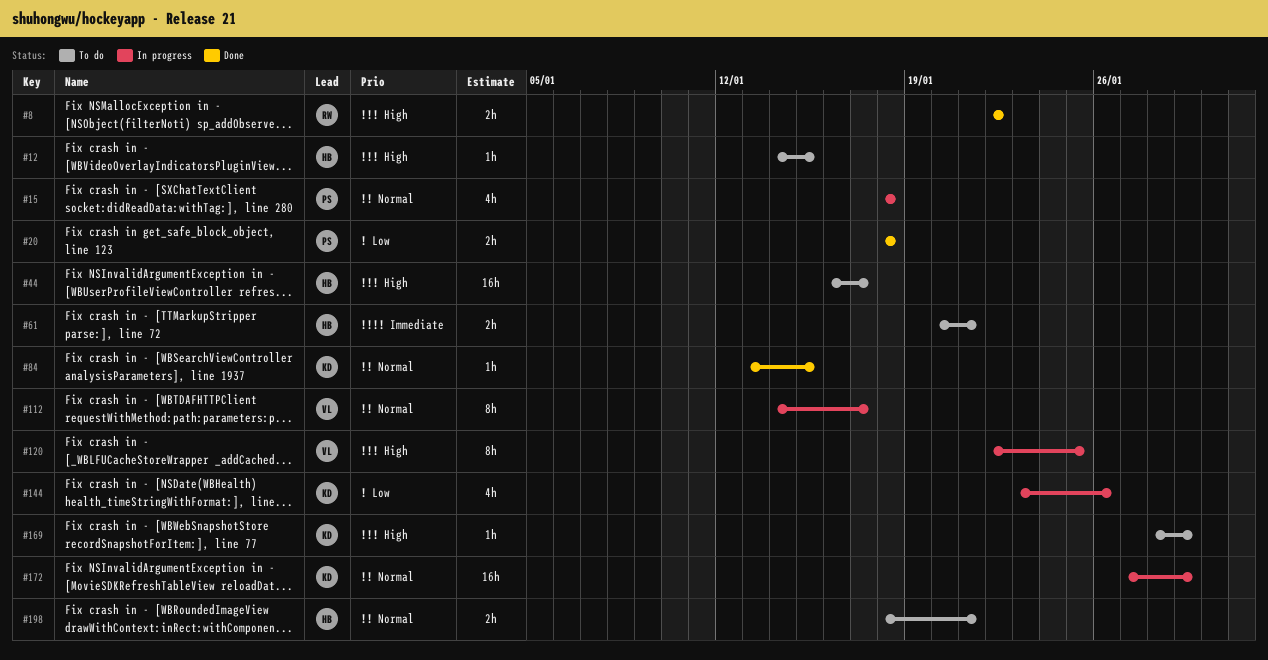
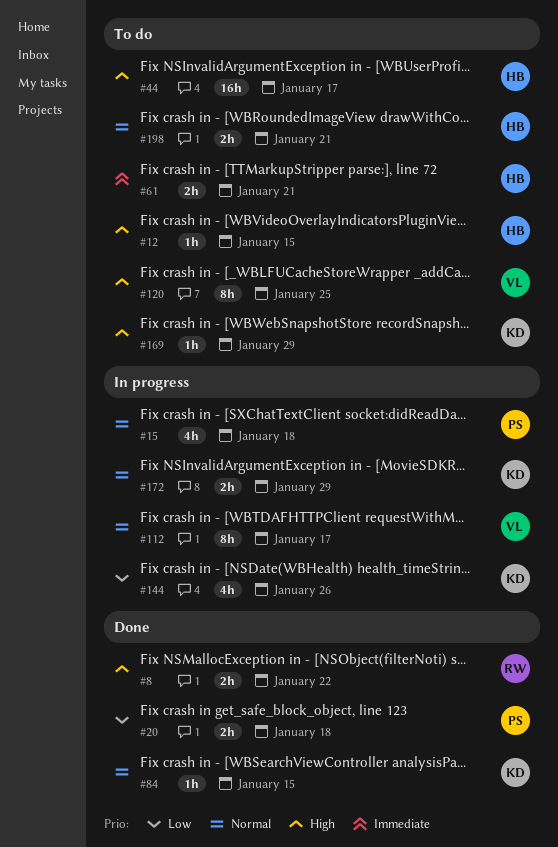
#120, status: In progress -> To do
#172, estimate: 16h -> 2h

